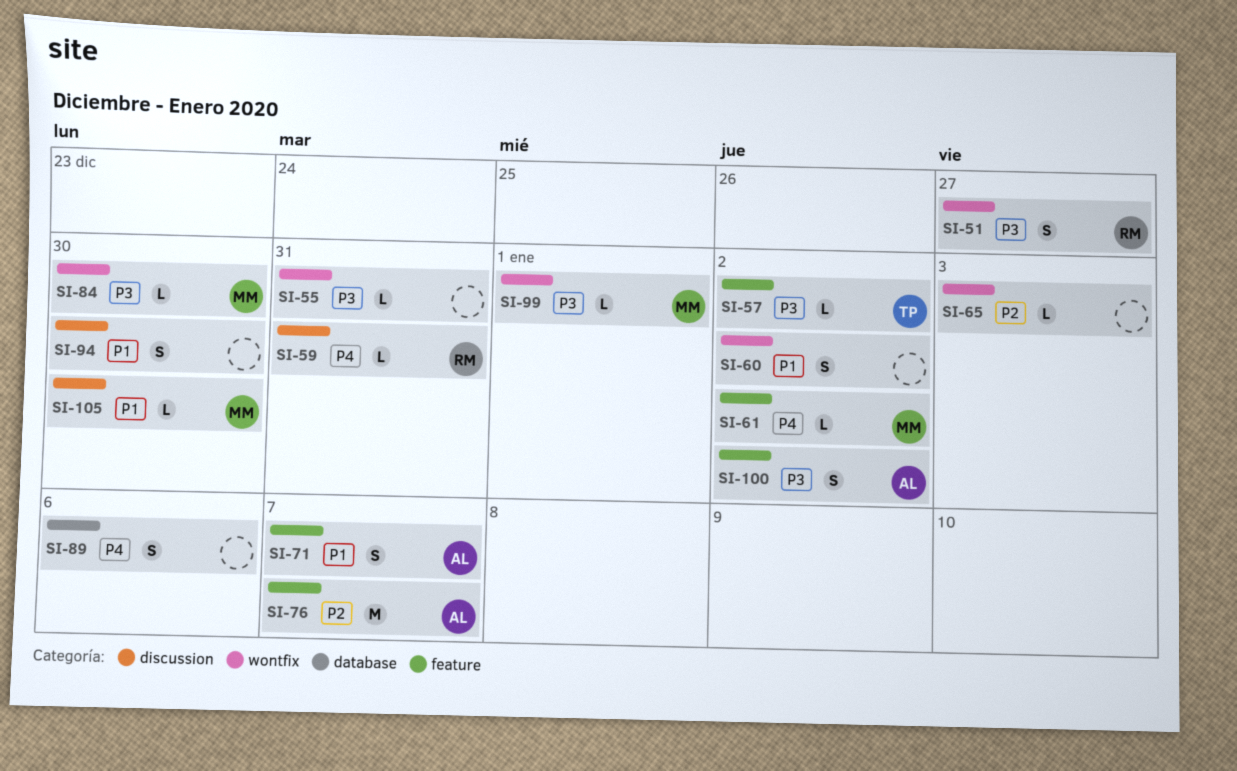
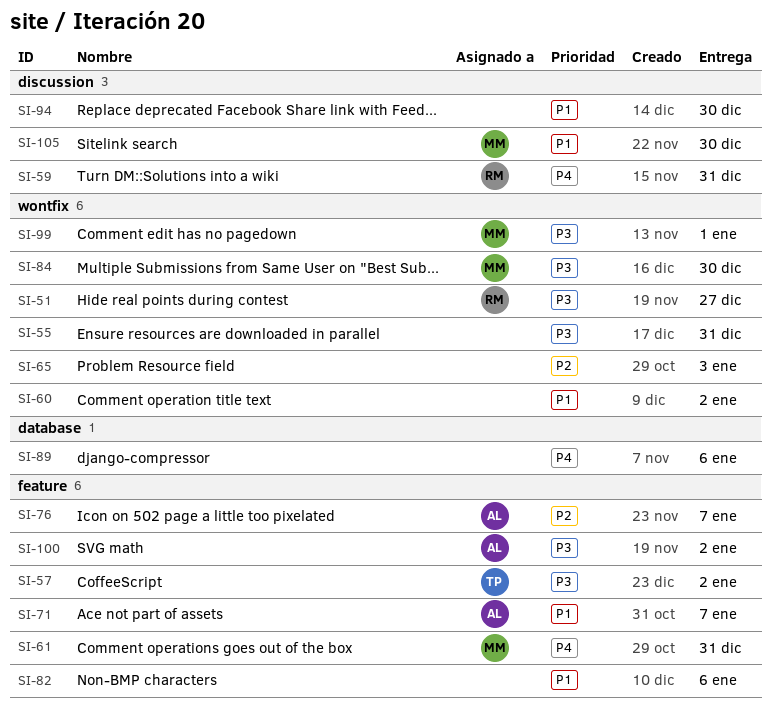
SI-61, due: Jan 2 -> Dec 31
SI-82: none -> present

